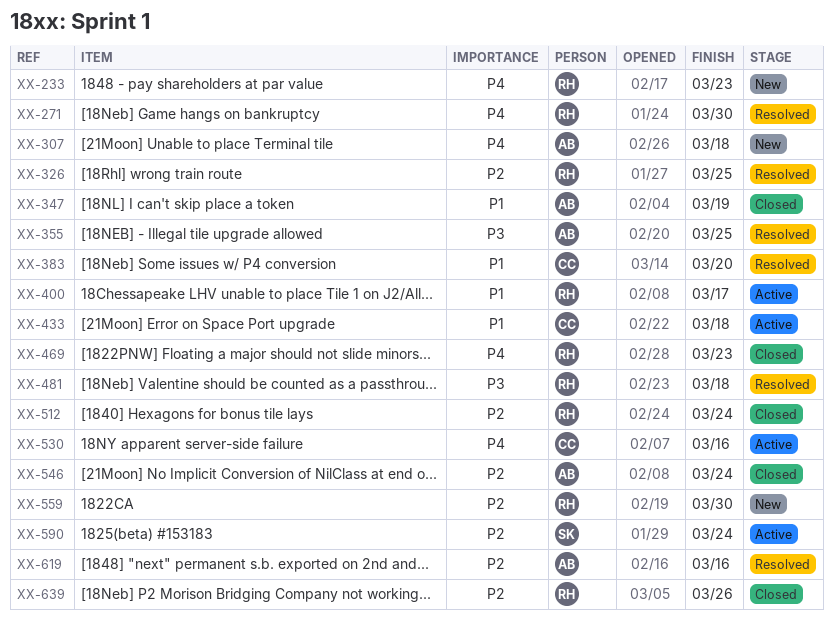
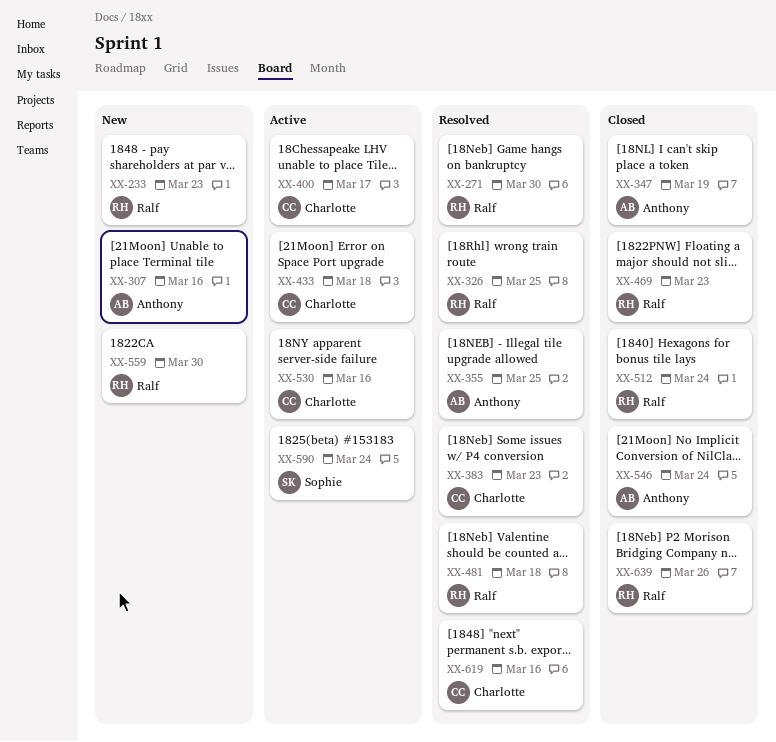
XX-307, due: Mar 18 -> Mar 16
XX-383, due: Mar 20 -> Mar 23
XX-400, owner: Ralf -> Charlotte
XX-619, owner: Anthony -> Charlotte

